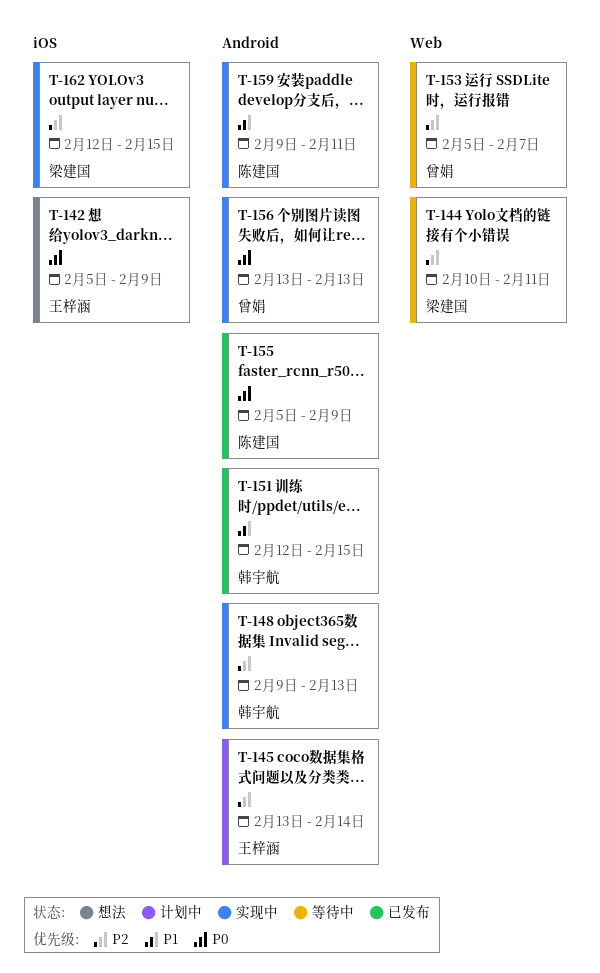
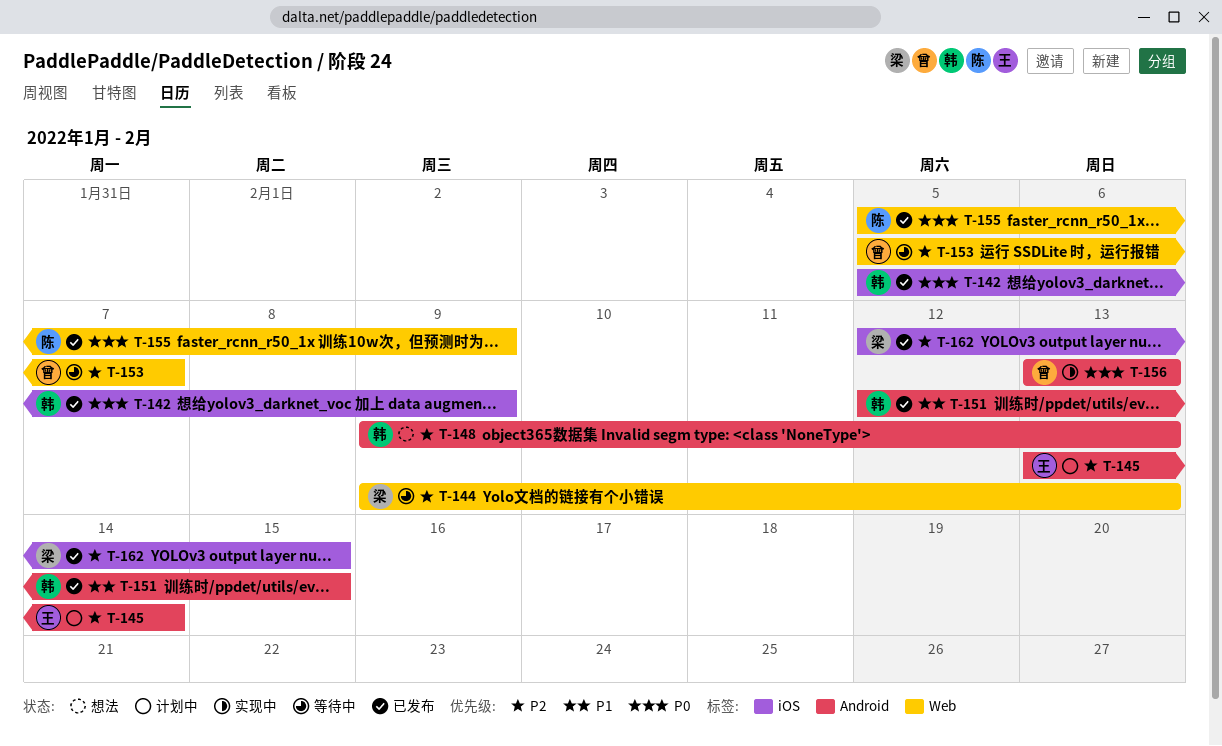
T-142, status: 想法 -> 已发布
T-142, owner: 王梓涵 -> 韩宇航
T-144, start: Feb 10 -> Feb 9
T-144, due: Feb 11 -> Feb 13
T-148, status: 实现中 -> 想法
T-155, label: Android -> Web
T-159: present -> none
T-162, status: 实现中 -> 已发布

